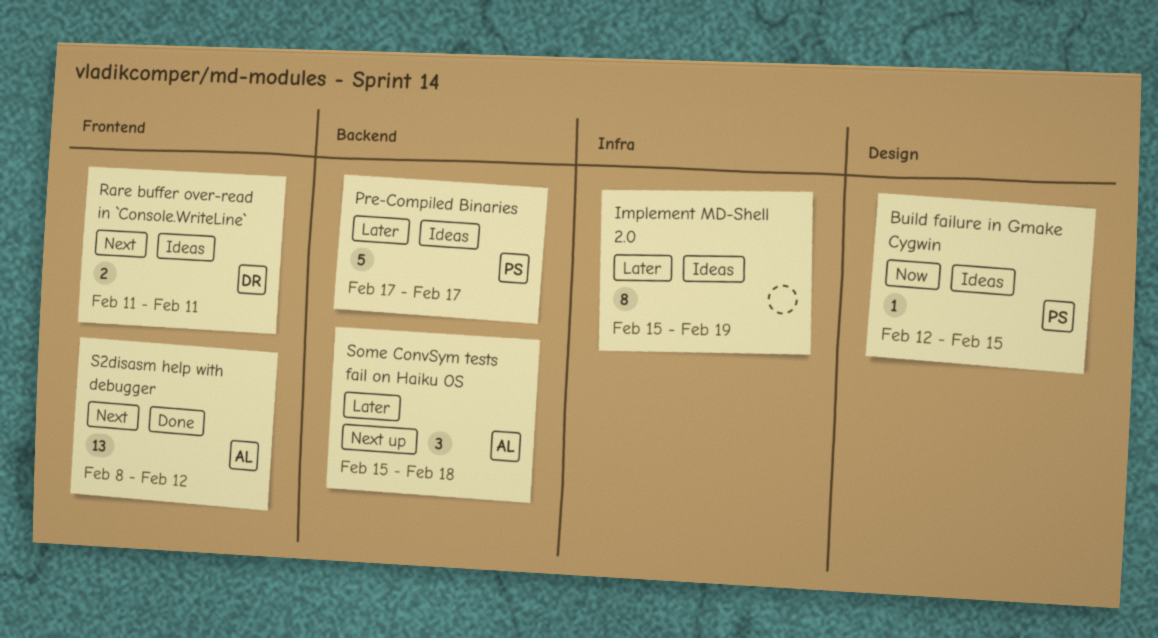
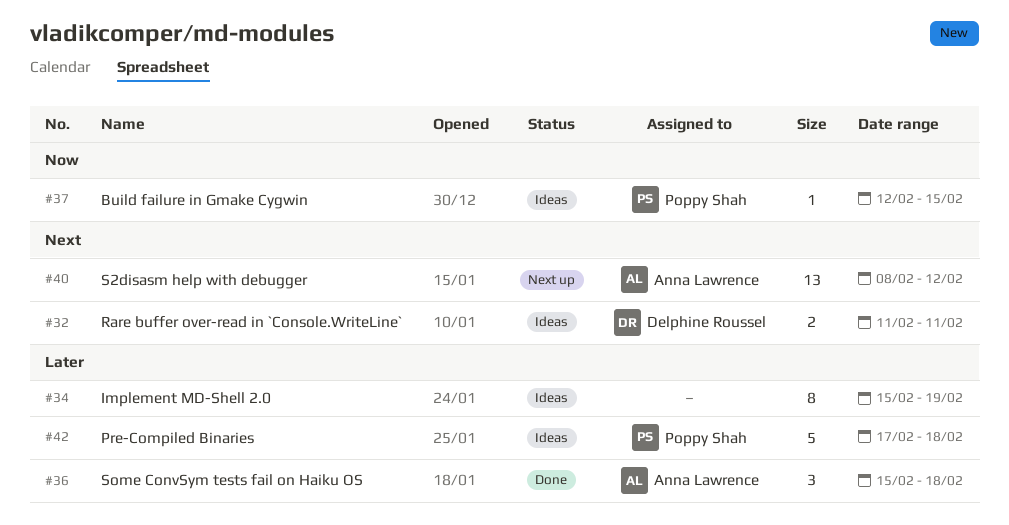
Pre-Compiled Binaries, due: Feb 17 -> Feb 18
S2disasm help with debugger, status: Done -> Next up
Some ConvSym tests fail on Haiku OS, status: Next up -> Done

